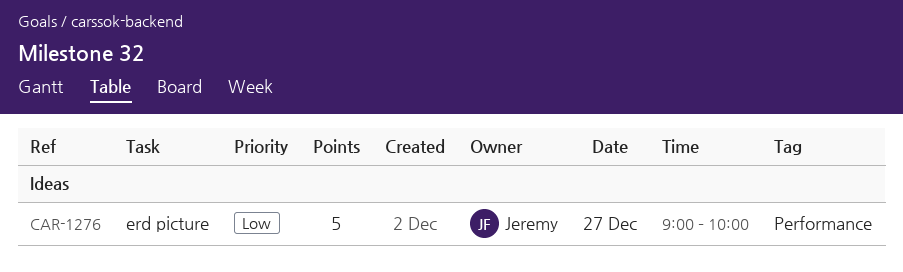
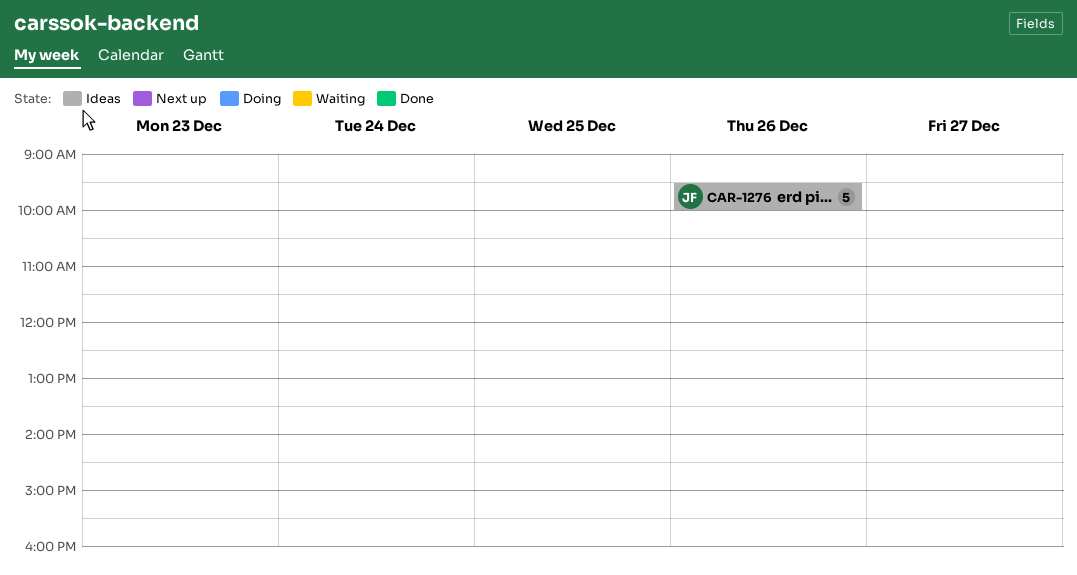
CAR-1276, day: Dec 27 -> Dec 26
CAR-1276, begins: 09:00 -> 09:30

